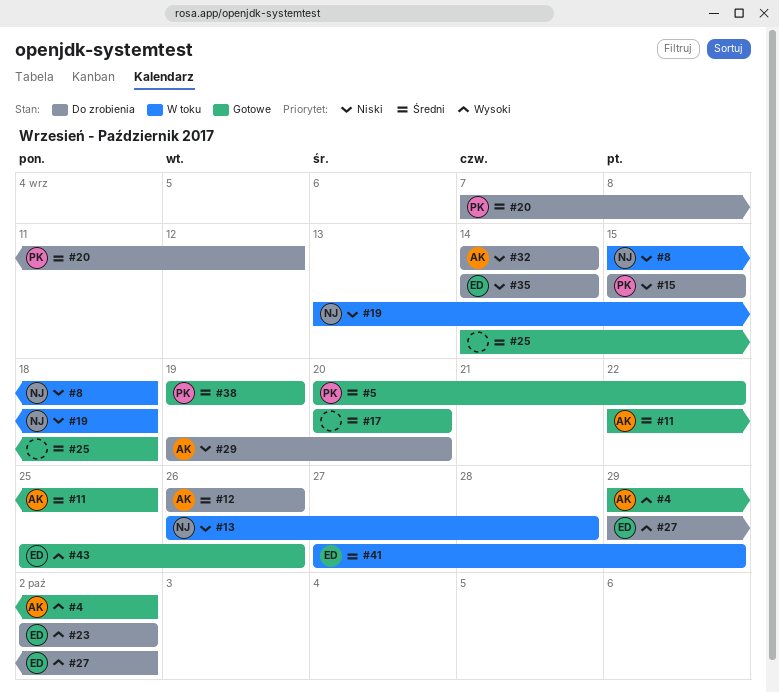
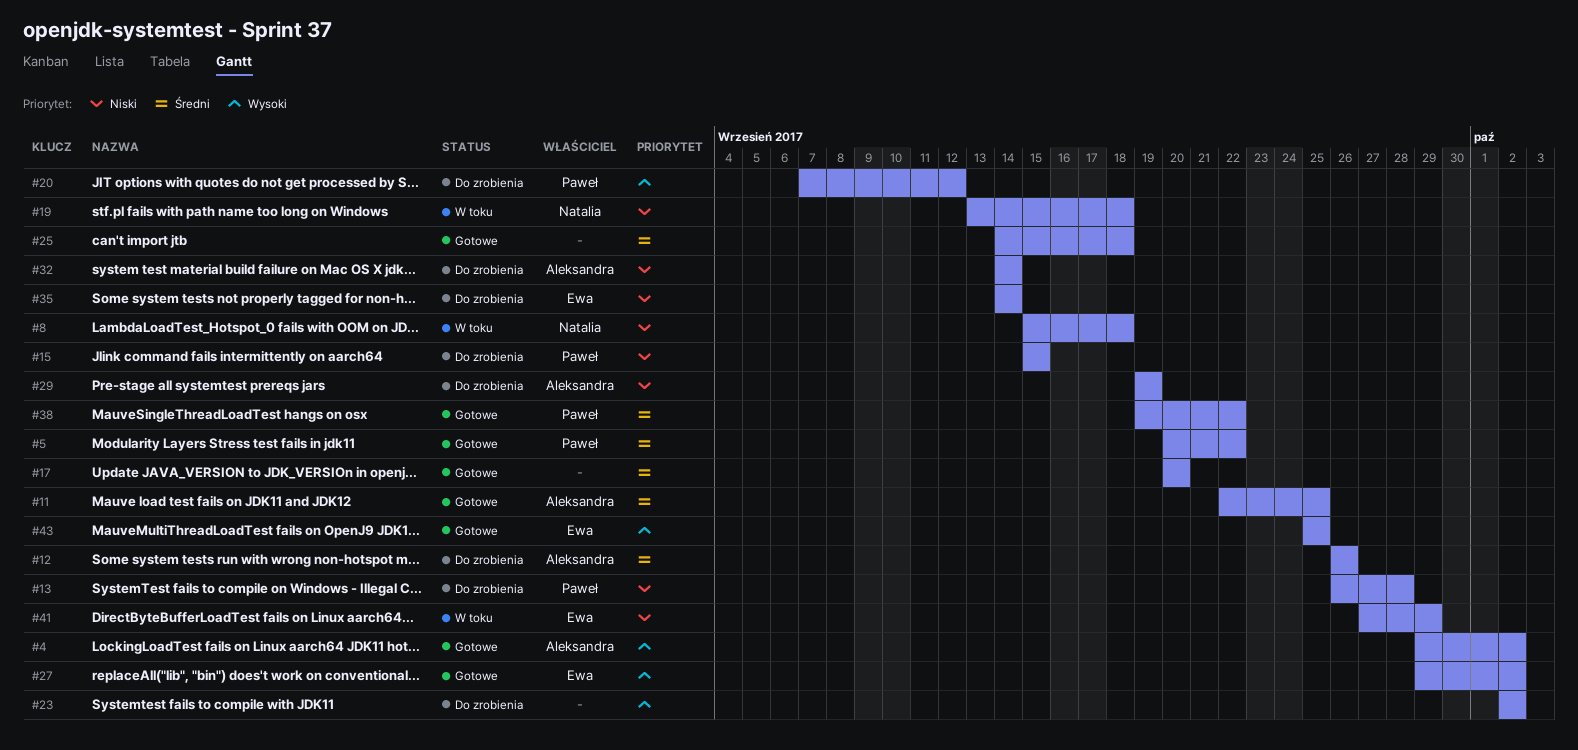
#13, status: W toku -> Do zrobienia
#13, owner: Natalia -> Paweł
#20, priority: Średni -> Wysoki
#23, owner: Ewa -> none
#27, status: Do zrobienia -> Gotowe
#29, due: Sep 20 -> Sep 19
#38, due: Sep 19 -> Sep 22
#41, priority: Średni -> Niski
#43, due: Sep 26 -> Sep 25

